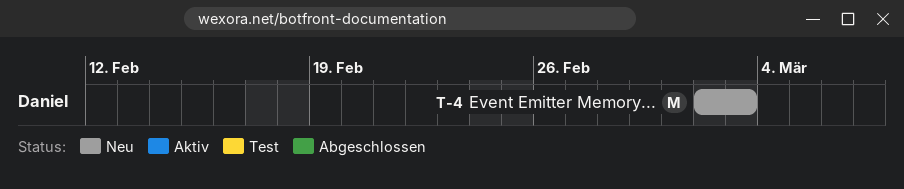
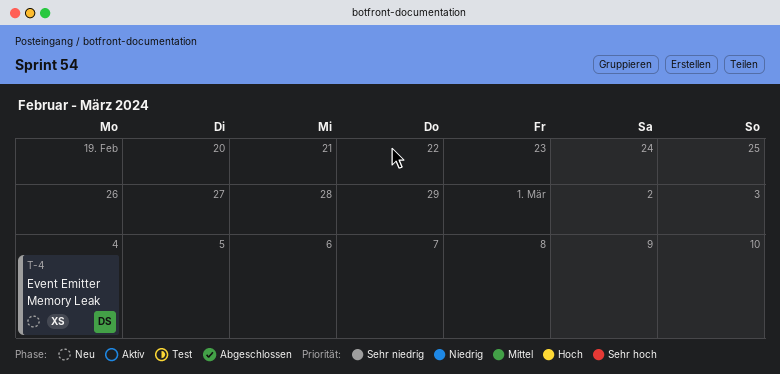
T-4, estimate: M -> XS
T-4, due: Mar 3 -> Mar 4

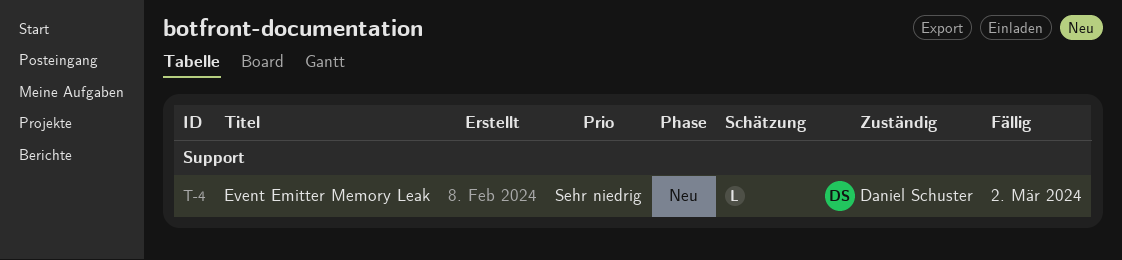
T-4, estimate: XS -> L
T-4, due: Mar 4 -> Mar 2

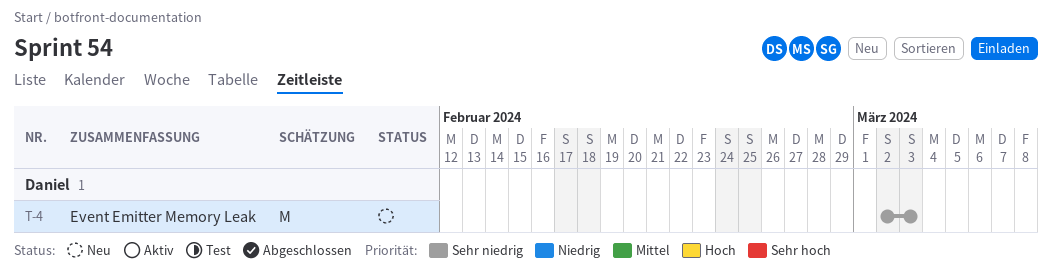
T-4, estimate: L -> M
T-4, due: Mar 2 -> Mar 3

